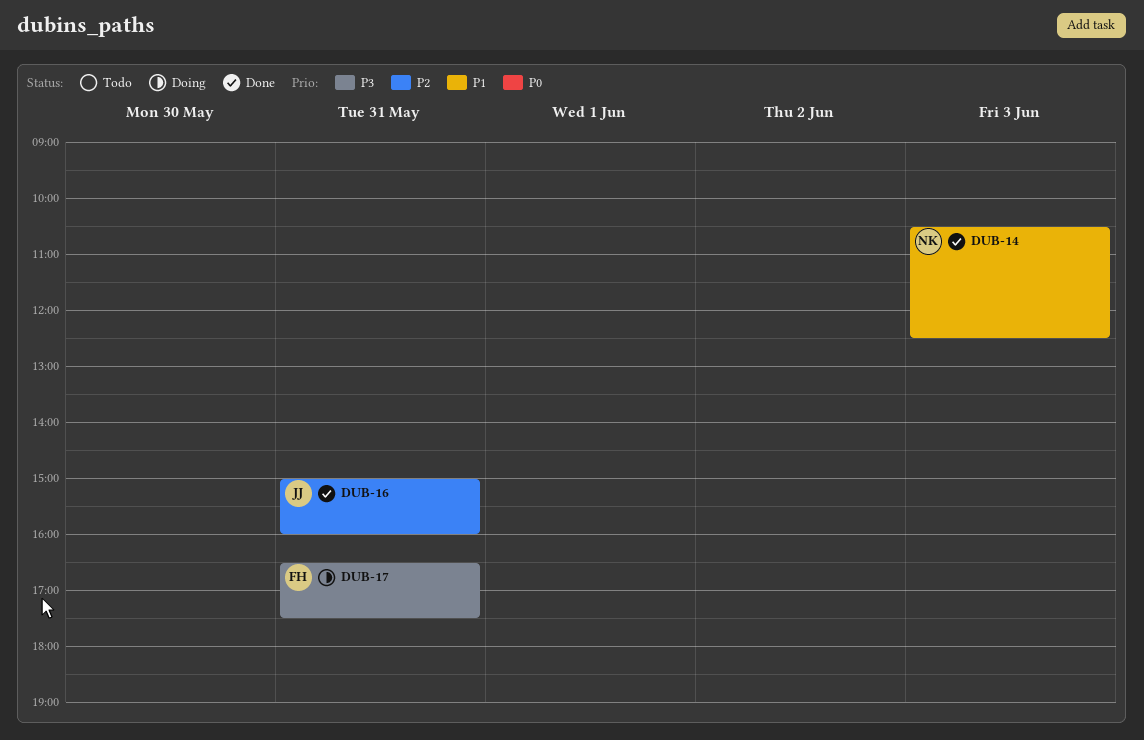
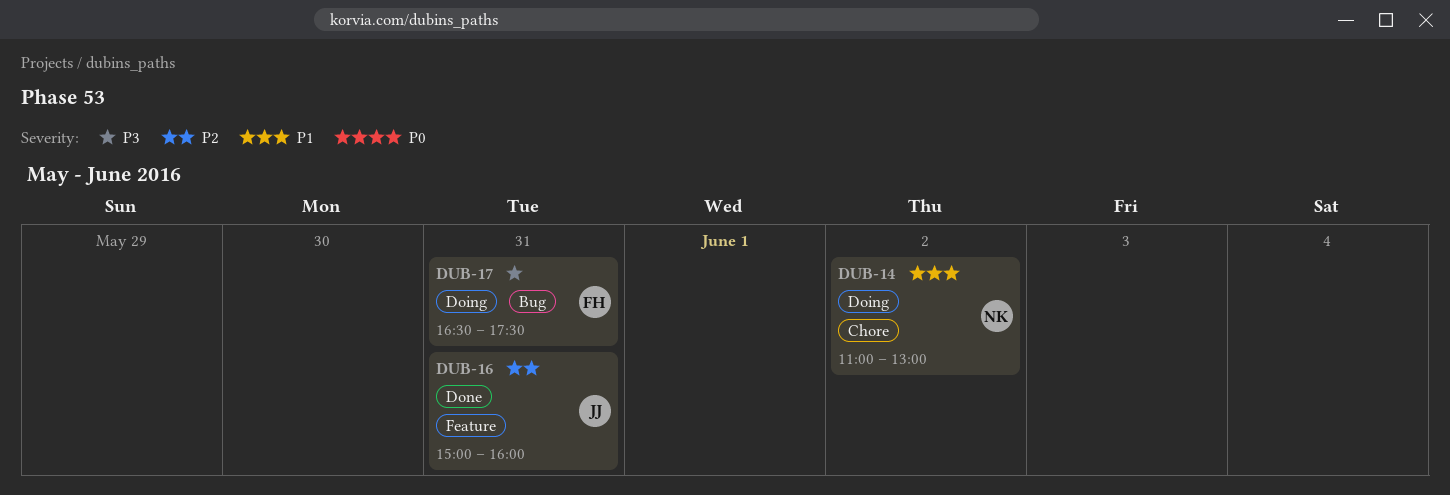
DUB-14, status: Done -> Doing
DUB-14, day: Jun 3 -> Jun 2
DUB-14, begins: 10:30 -> 11:00
DUB-14, ends: 12:30 -> 13:00

